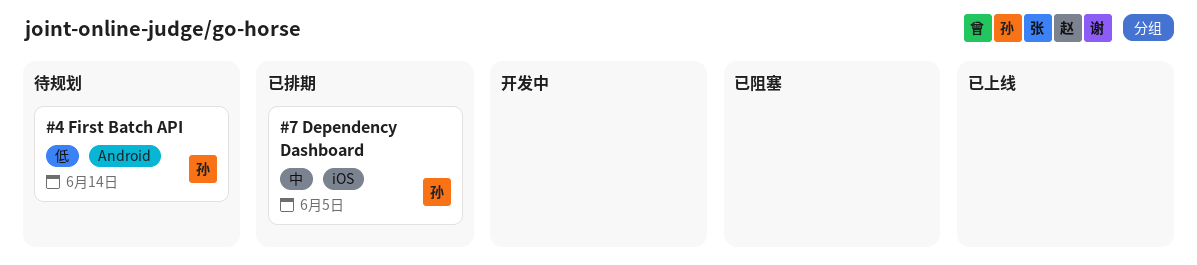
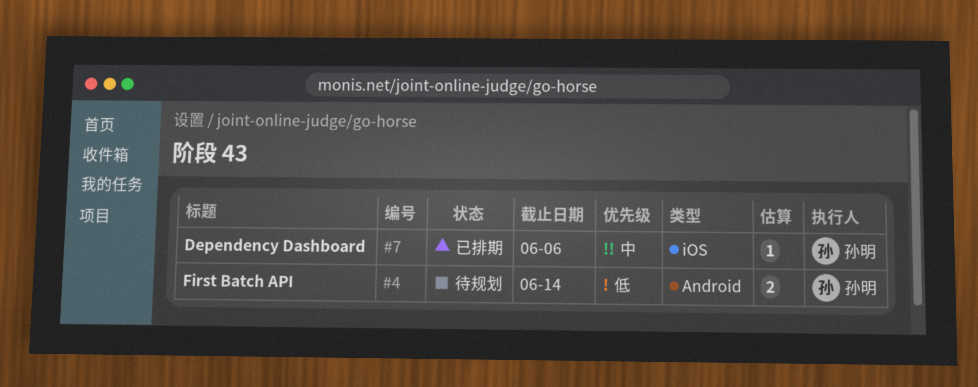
#7, due: Jun 5 -> Jun 6

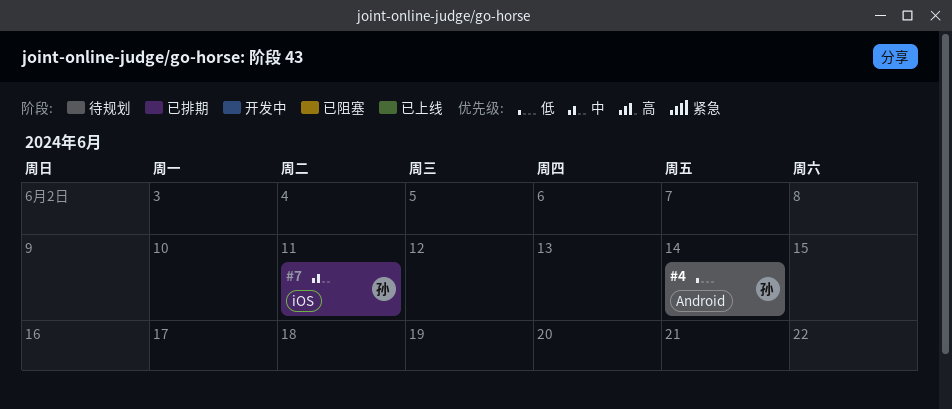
#7, due: Jun 6 -> Jun 11

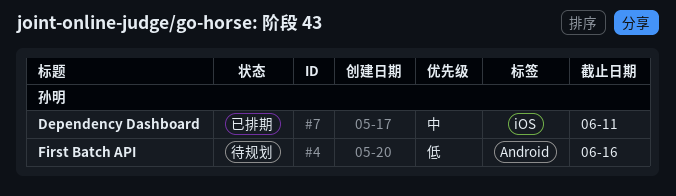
#4, due: Jun 14 -> Jun 16

